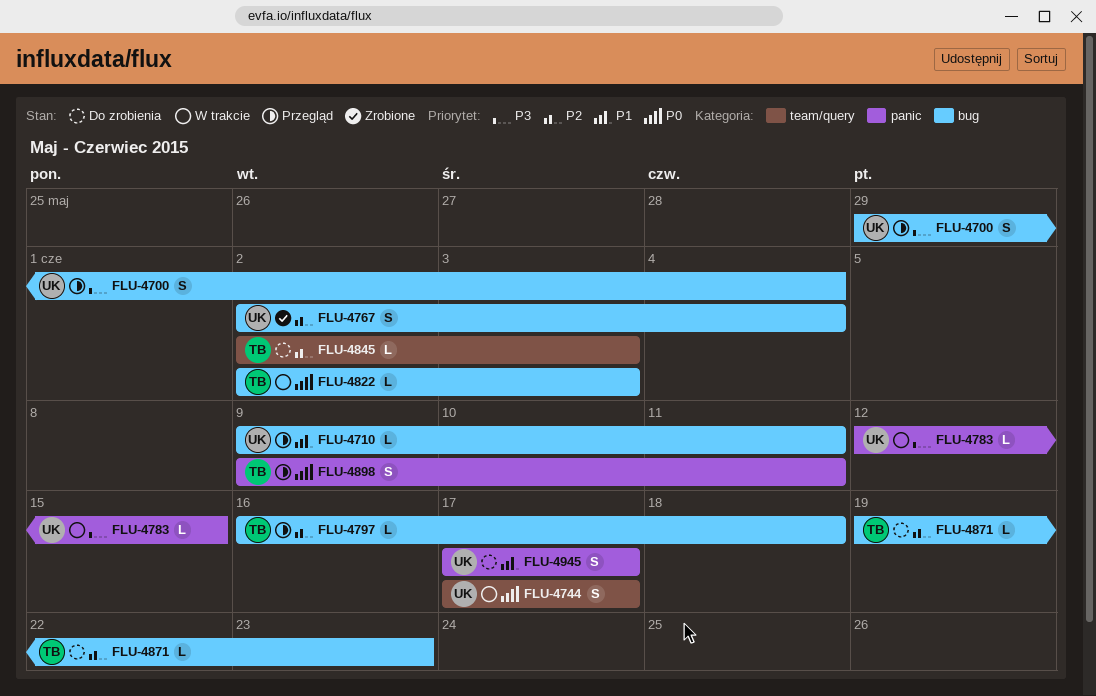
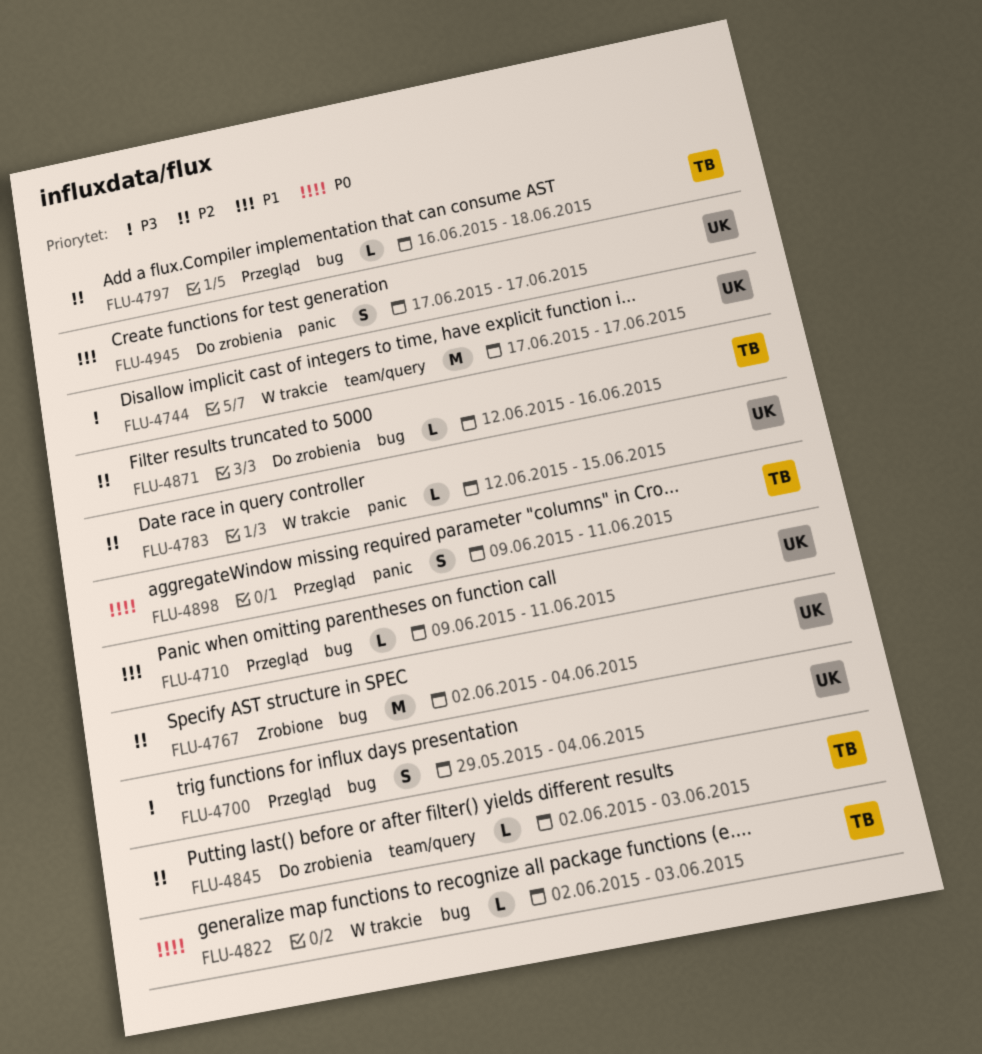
FLU-4744, priority: P0 -> P3
FLU-4744, estimate: S -> M
FLU-4767, estimate: S -> M
FLU-4783, priority: P3 -> P2
FLU-4871, start: Jun 19 -> Jun 12
FLU-4871, due: Jun 23 -> Jun 16

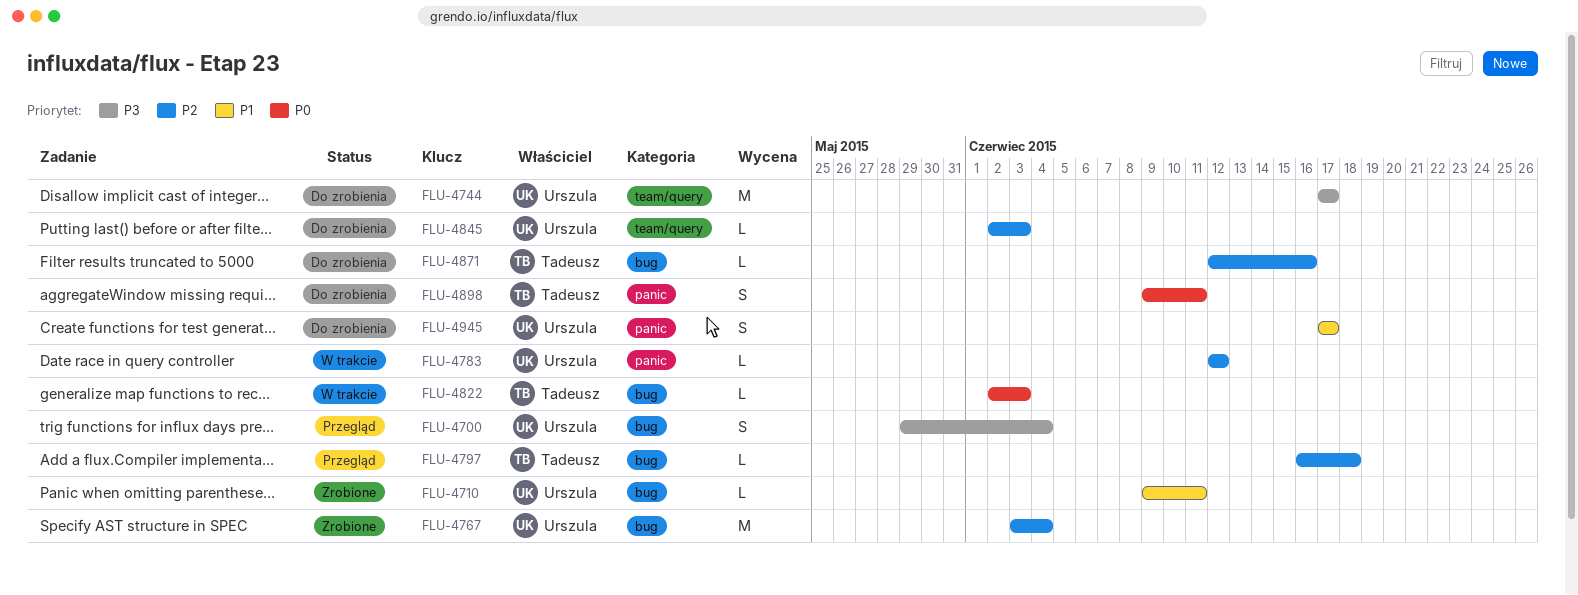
FLU-4710, status: Przegląd -> Zrobione
FLU-4744, status: W trakcie -> Do zrobienia
FLU-4767, start: Jun 2 -> Jun 3
FLU-4783, due: Jun 15 -> Jun 12
FLU-4845, owner: Tadeusz -> Urszula
FLU-4898, status: Przegląd -> Do zrobienia

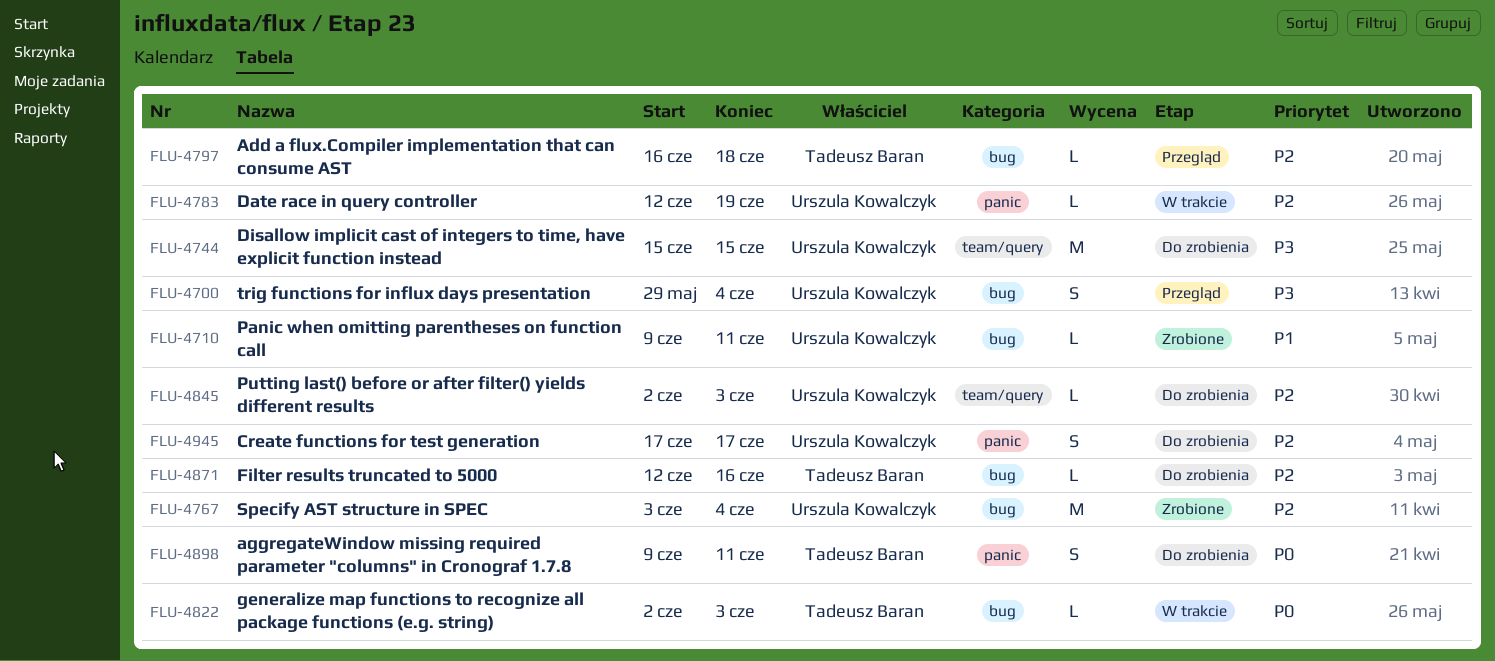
FLU-4744, start: Jun 17 -> Jun 15
FLU-4744, due: Jun 17 -> Jun 15
FLU-4783, due: Jun 12 -> Jun 19
FLU-4945, priority: P1 -> P2

